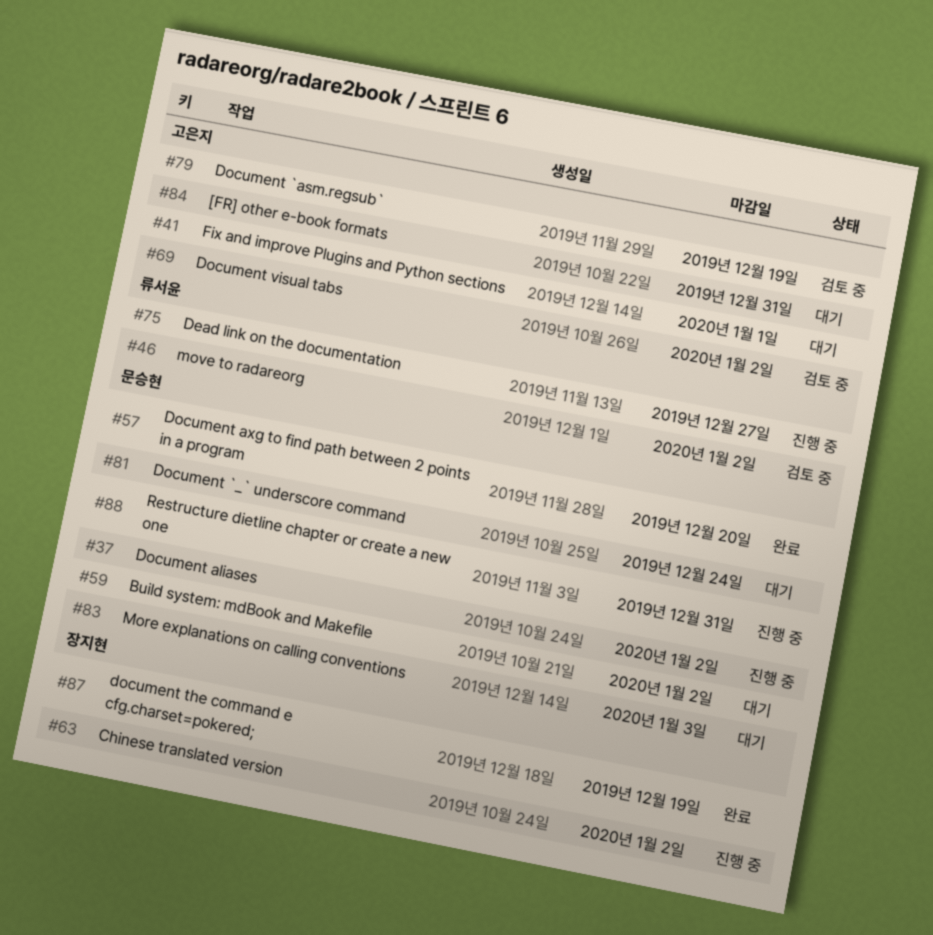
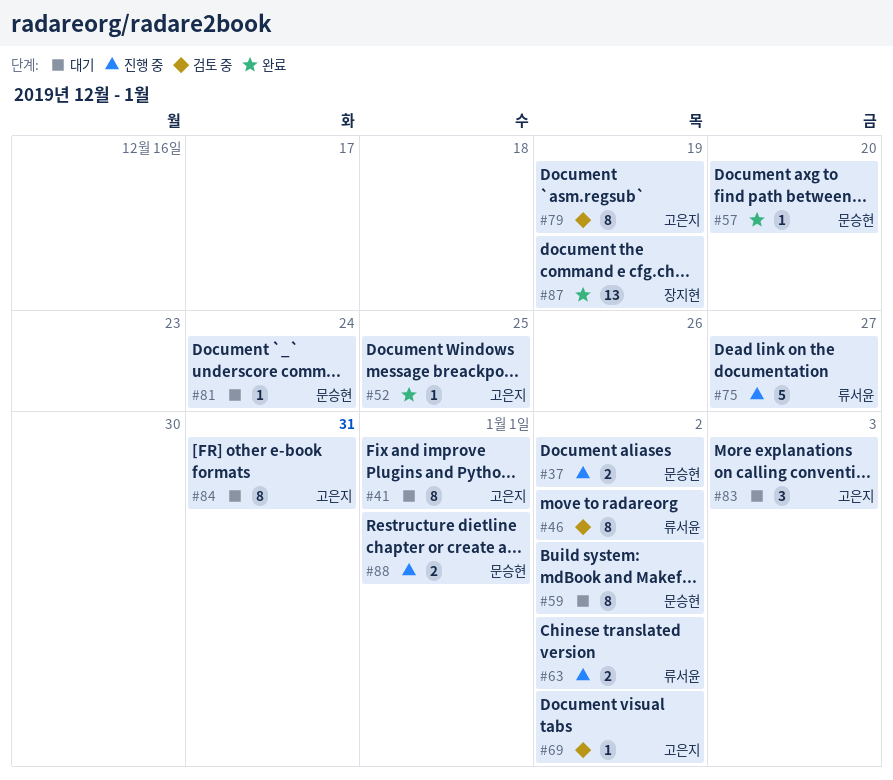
#52: none -> present
#63, owner: 장지현 -> 류서윤
#83, owner: 문승현 -> 고은지
#88, due: Dec 31 -> Jan 1

